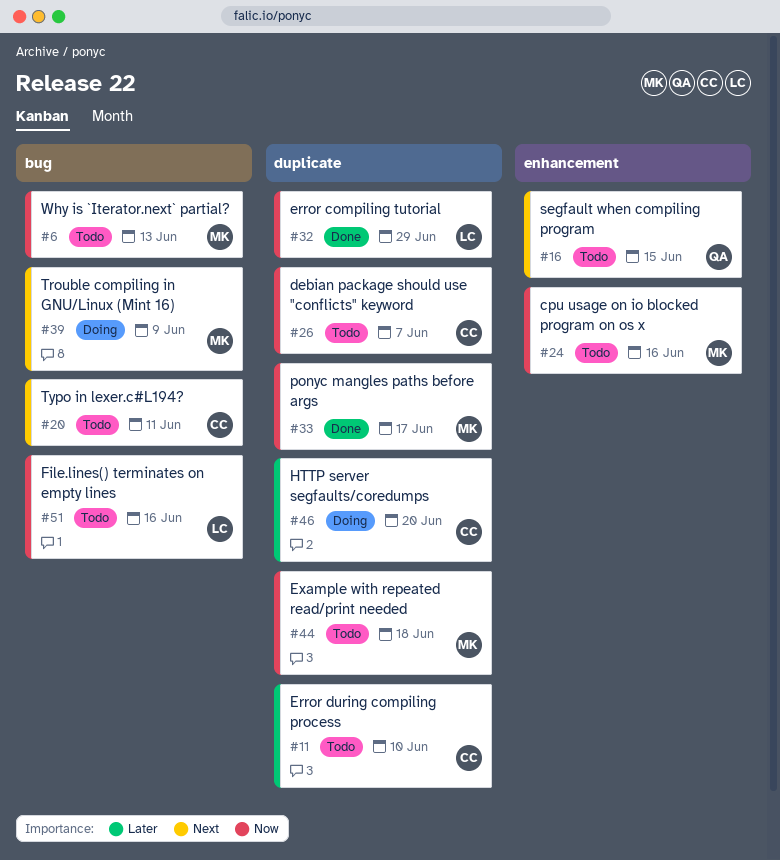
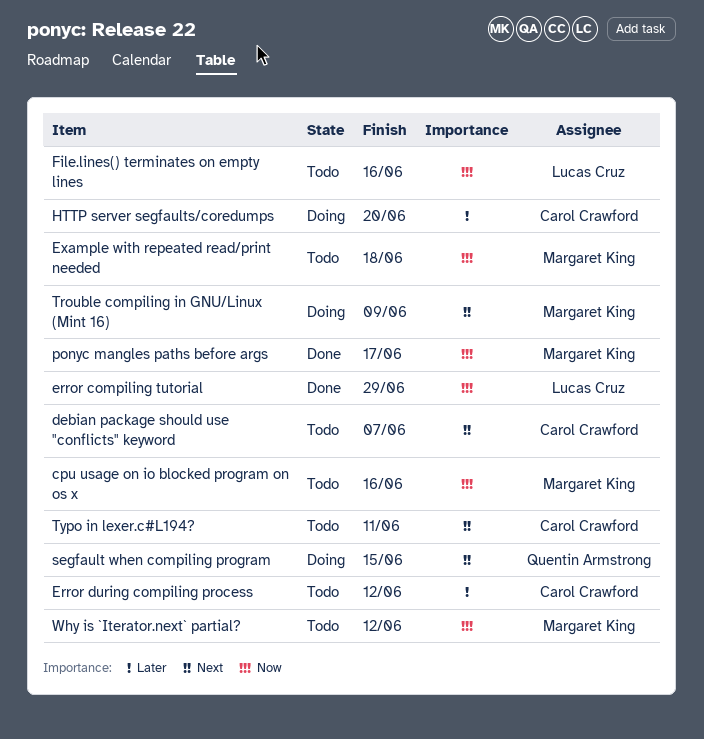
debian package should use "conflicts" keyword, priority: Now -> Next
Error during compiling process, due: Jun 10 -> Jun 12
segfault when compiling program, status: Todo -> Doing
Why is `Iterator.next` partial?, due: Jun 13 -> Jun 12

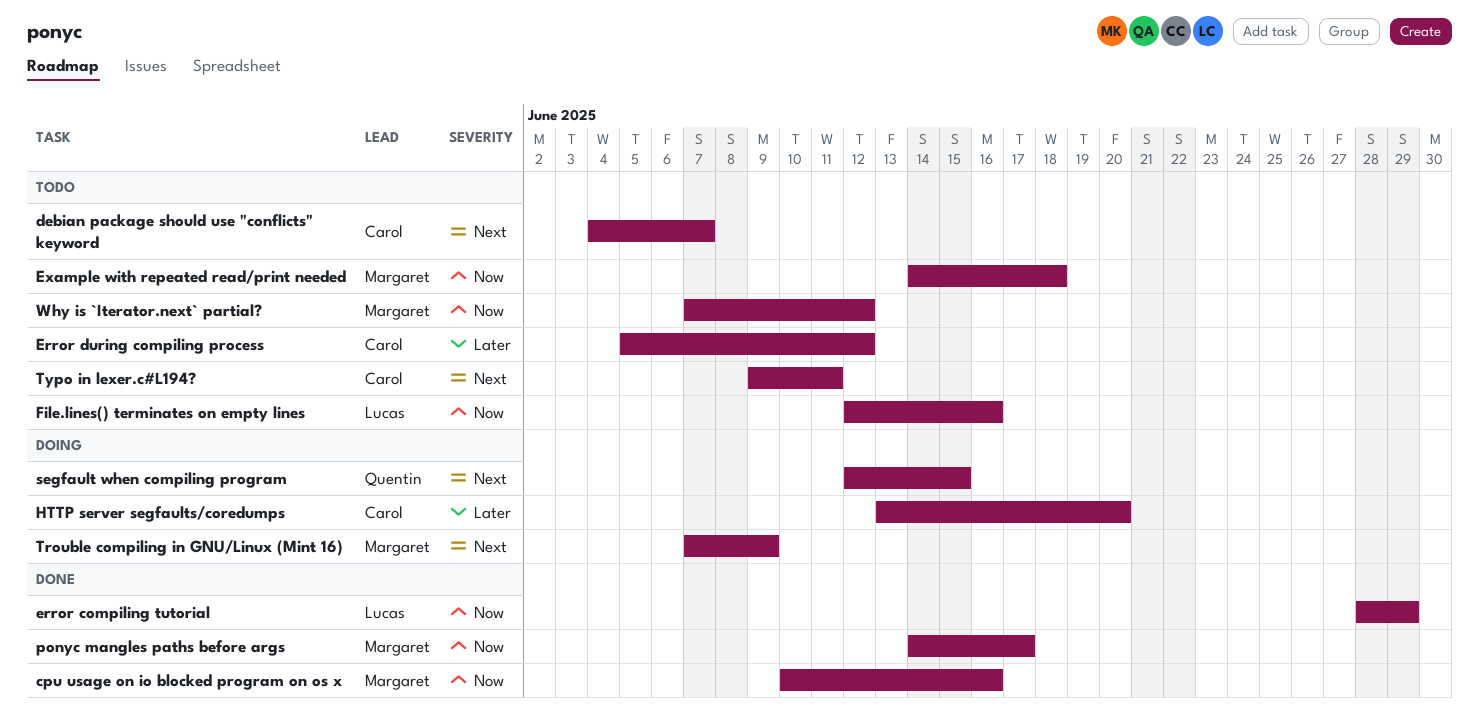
cpu usage on io blocked program on os x, status: Todo -> Done

